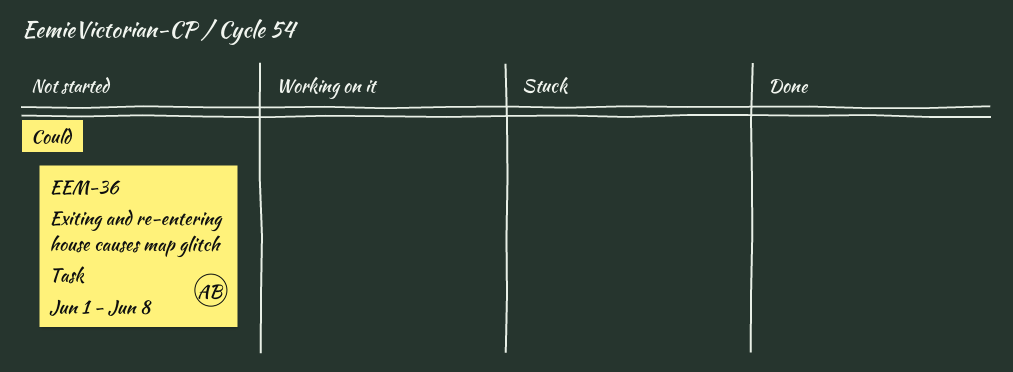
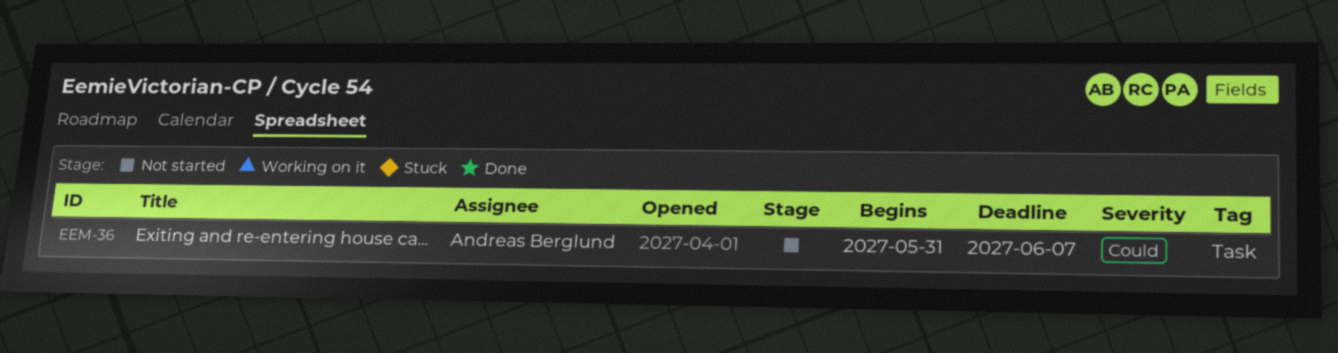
EEM-36, start: Jun 1 -> May 31
EEM-36, due: Jun 8 -> Jun 7

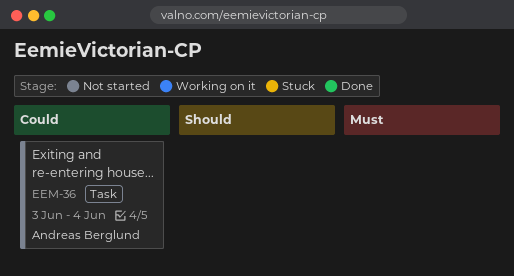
EEM-36, start: May 31 -> Jun 3
EEM-36, due: Jun 7 -> Jun 4

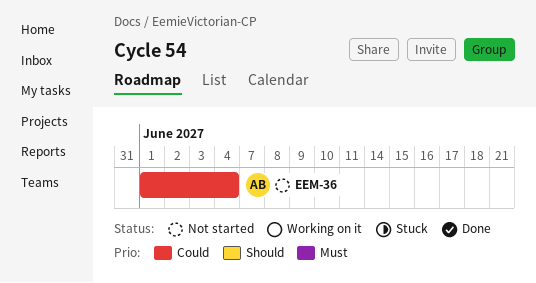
EEM-36, start: Jun 3 -> Jun 1

